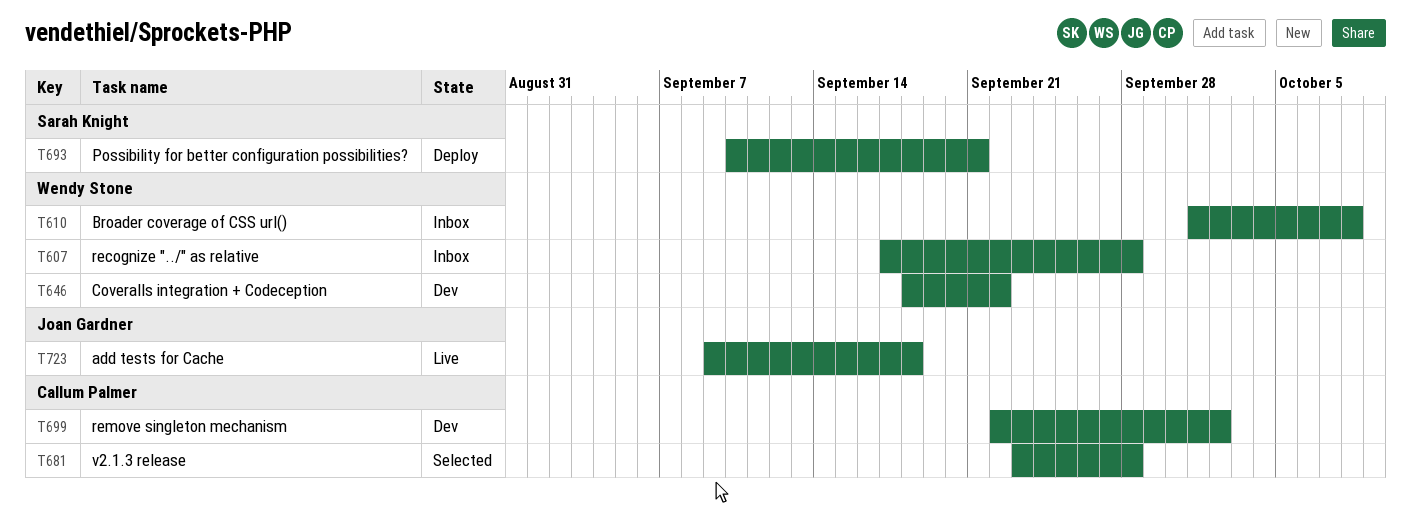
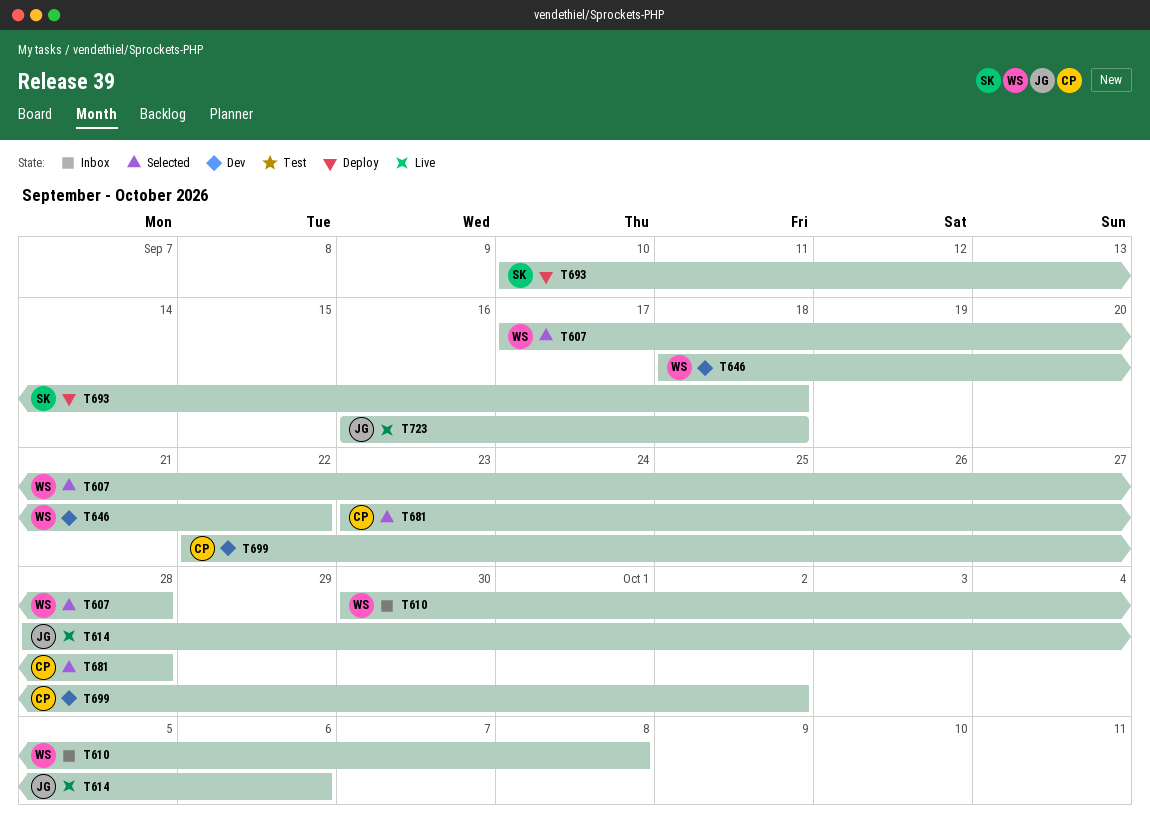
T607, status: Inbox -> Selected
T610, start: Oct 1 -> Sep 30
T614: none -> present
T693, due: Sep 21 -> Sep 18
T723, start: Sep 9 -> Sep 16

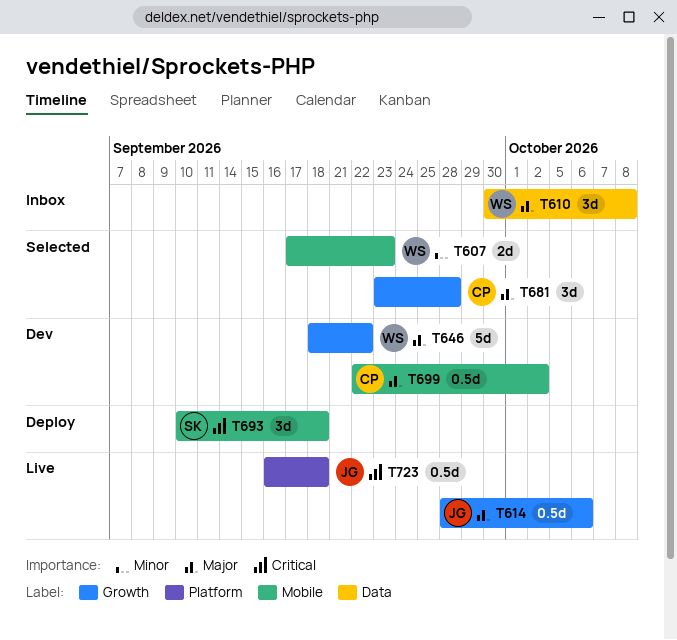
T607, due: Sep 28 -> Sep 23

